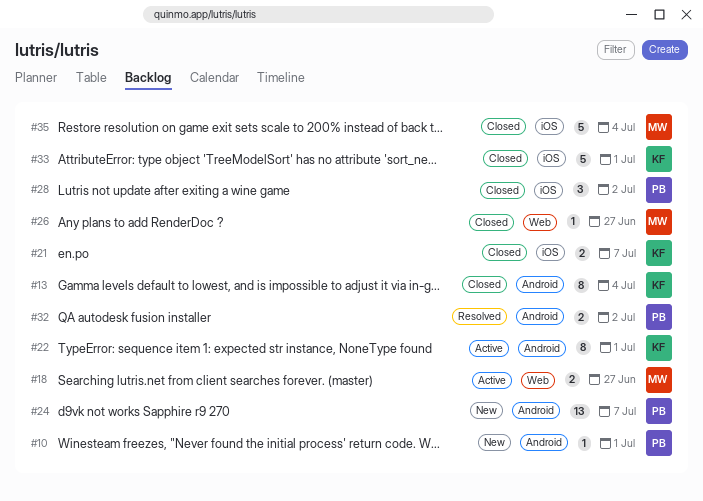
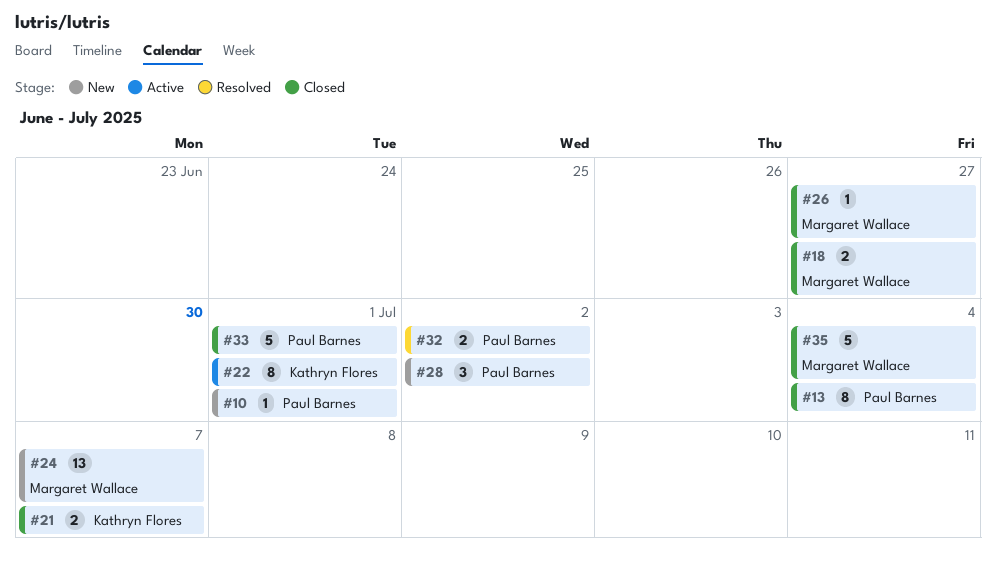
#13, owner: Kathryn Flores -> Paul Barnes
#18, status: Active -> Closed
#24, owner: Paul Barnes -> Margaret Wallace
#28, status: Closed -> New
#33, owner: Kathryn Flores -> Paul Barnes

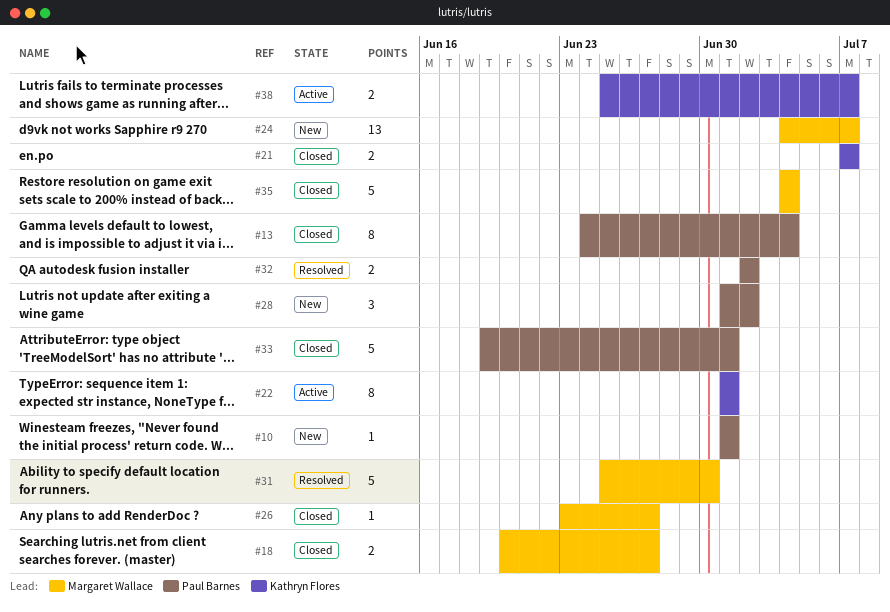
#31: none -> present
#38: none -> present

